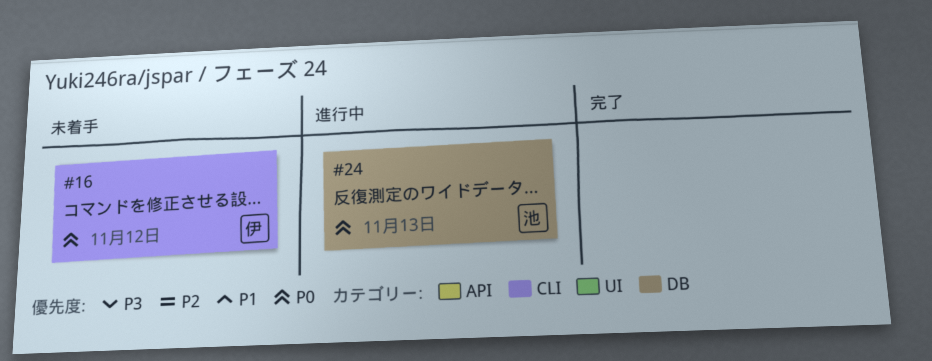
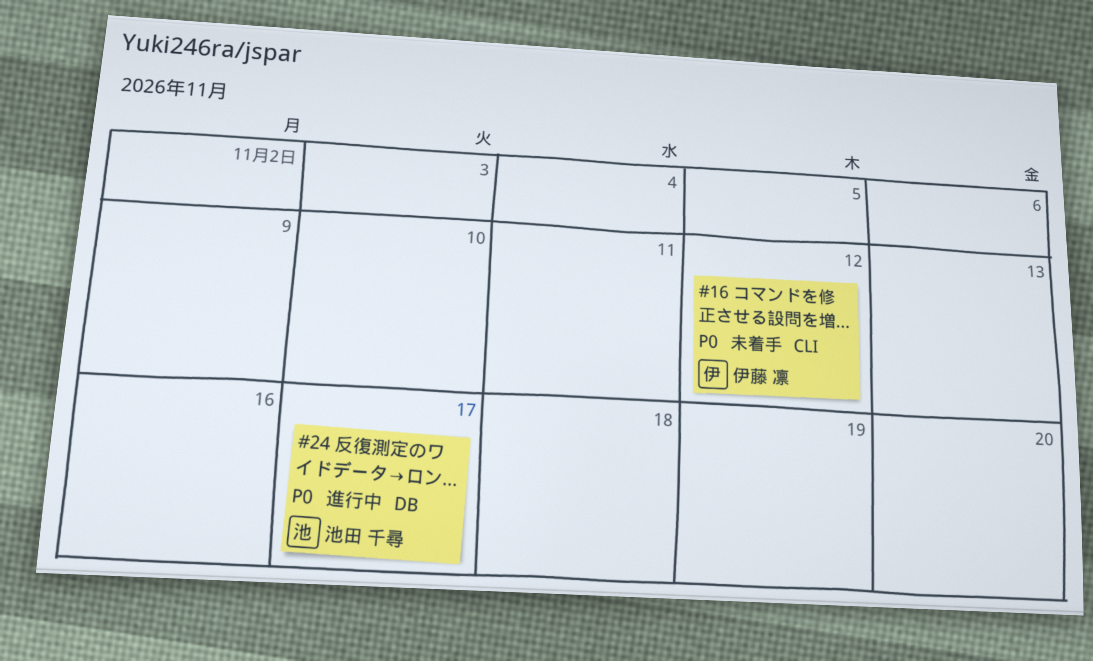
#24, due: Nov 13 -> Nov 17

